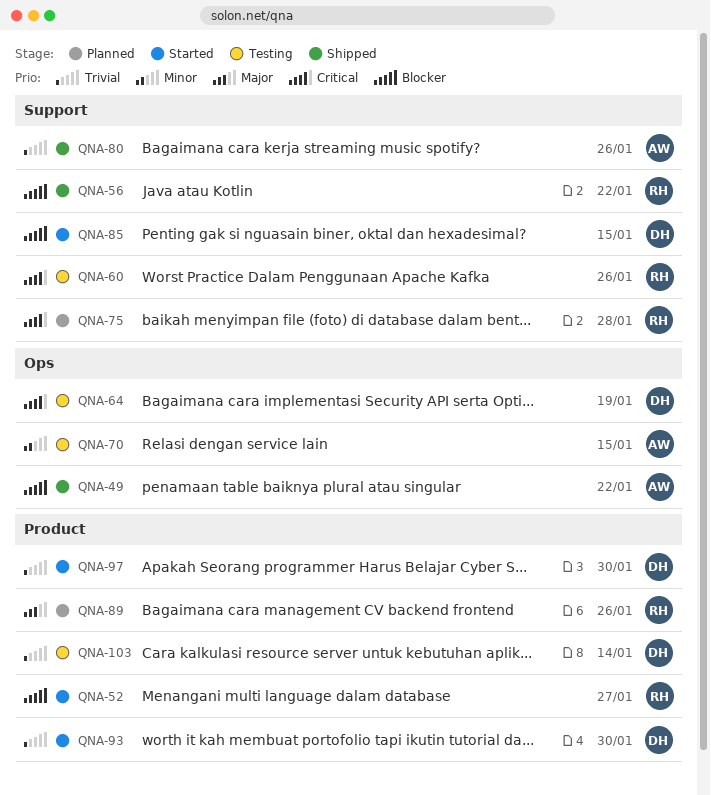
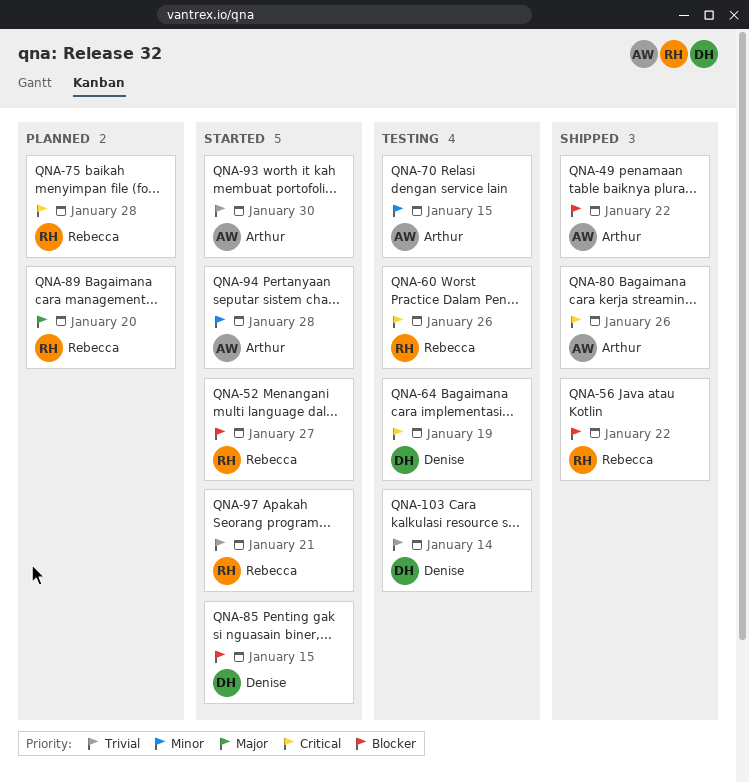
QNA-80, priority: Trivial -> Critical
QNA-89, due: Jan 26 -> Jan 20
QNA-93, owner: Denise -> Arthur
QNA-94: none -> present
QNA-97, owner: Denise -> Rebecca
QNA-97, due: Jan 30 -> Jan 21

